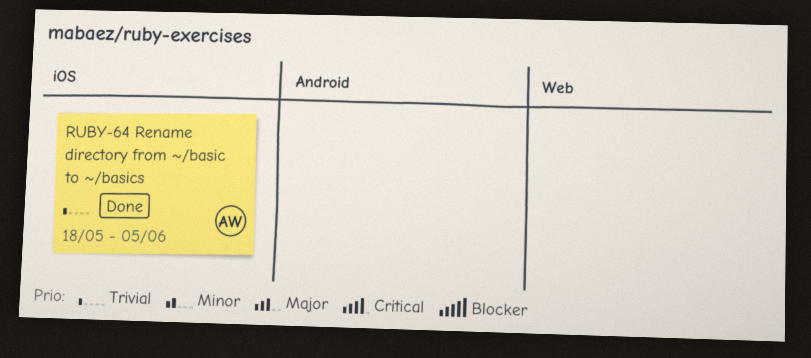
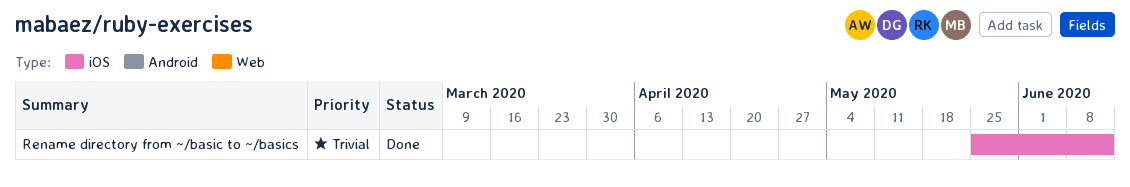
Rename directory from ~/basic to ~/basics, start: May 18 -> May 25
Rename directory from ~/basic to ~/basics, due: Jun 5 -> Jun 12

